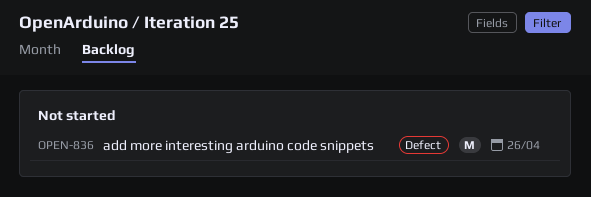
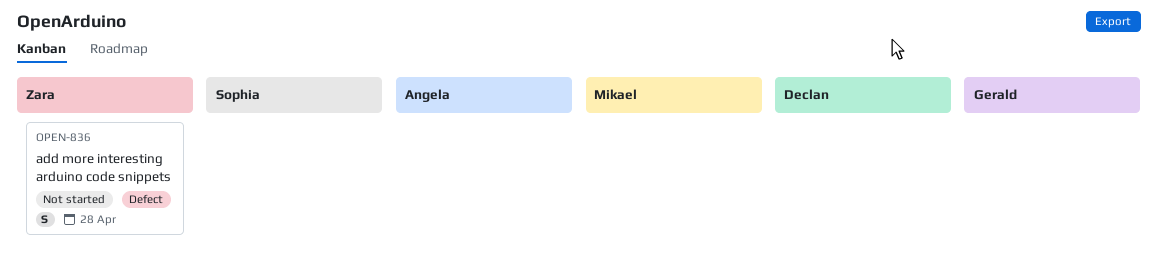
OPEN-836, estimate: M -> S
OPEN-836, due: Apr 26 -> Apr 28

